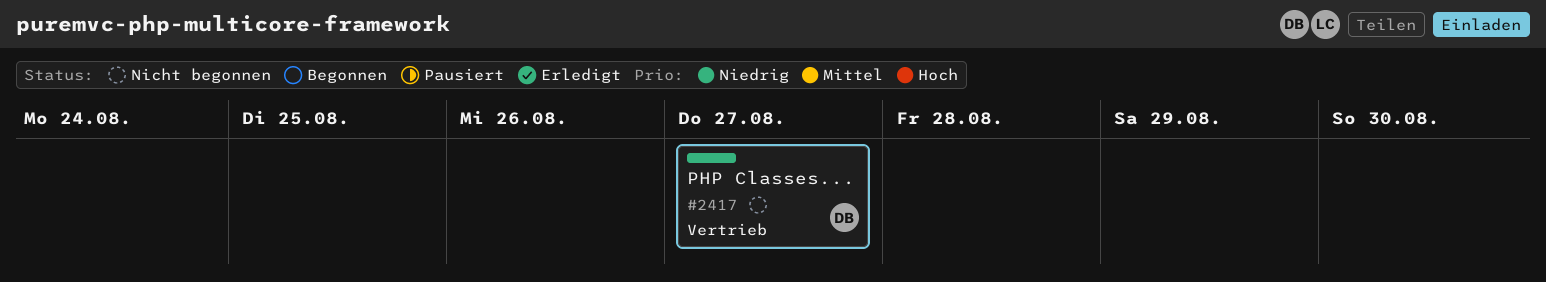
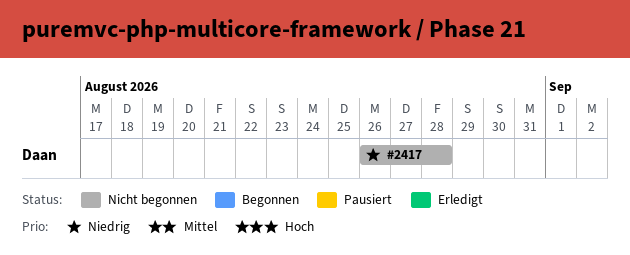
#2417, due: Aug 27 -> Aug 28

